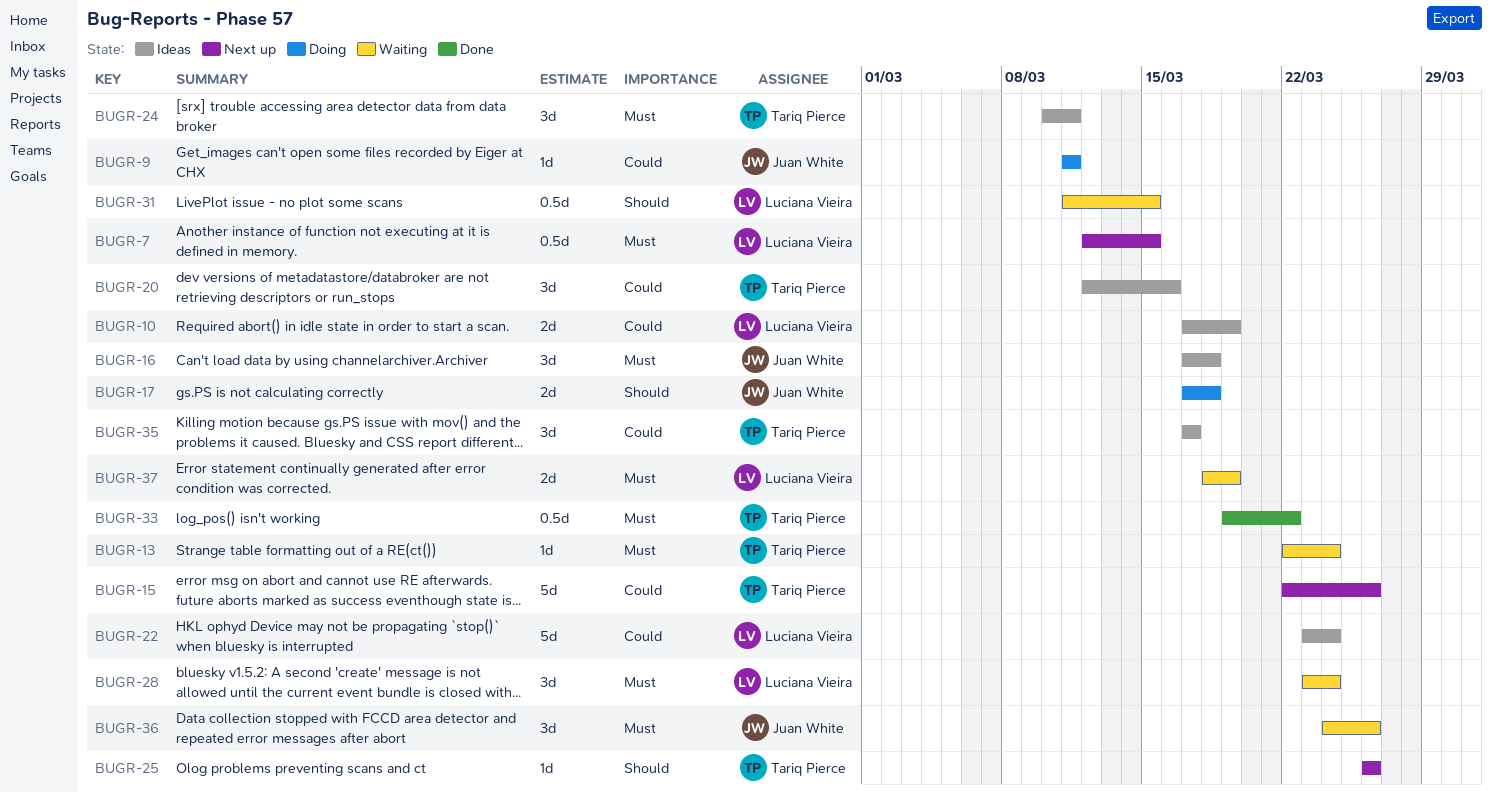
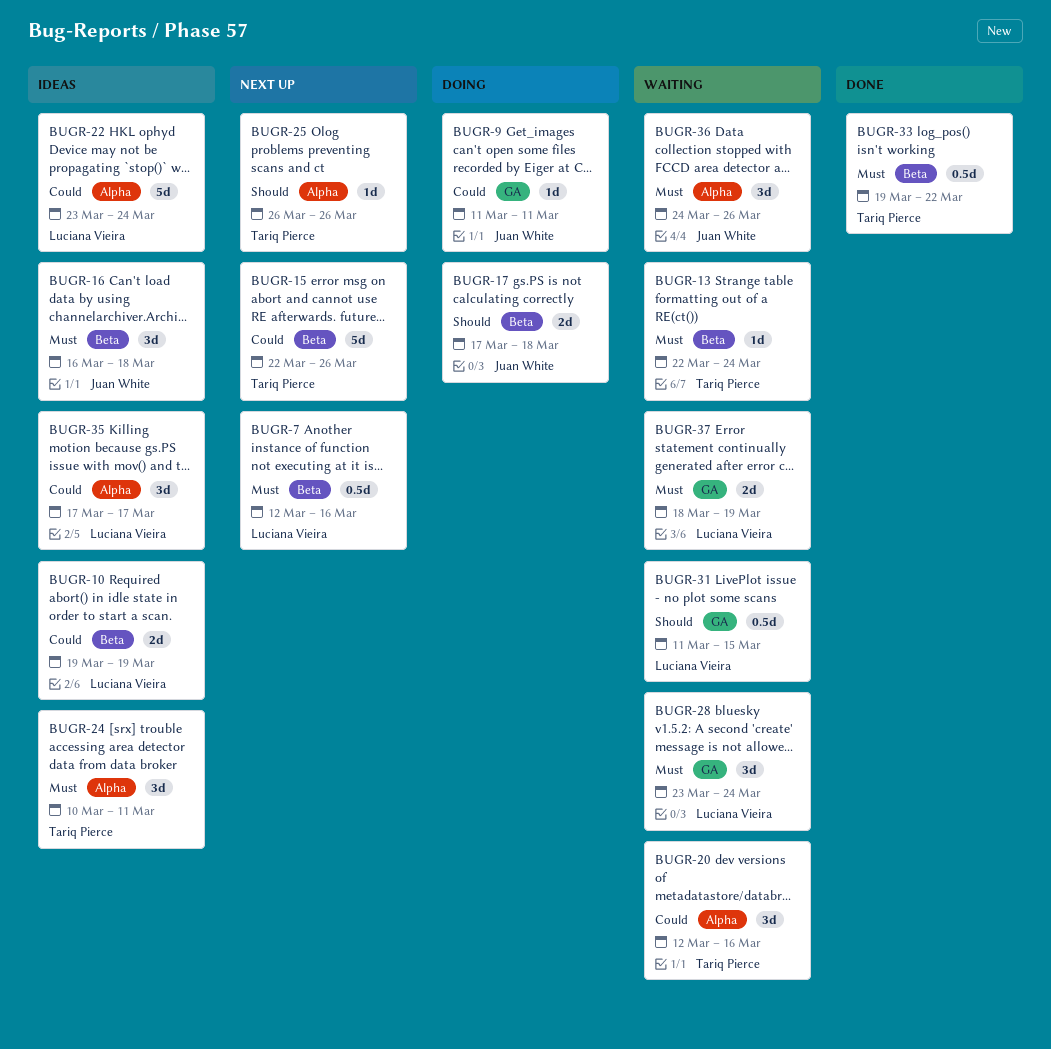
BUGR-7, due: Mar 15 -> Mar 16
BUGR-10, start: Mar 17 -> Mar 19
BUGR-16, start: Mar 17 -> Mar 16
BUGR-20, status: Ideas -> Waiting
BUGR-35, owner: Tariq Pierce -> Luciana Vieira

